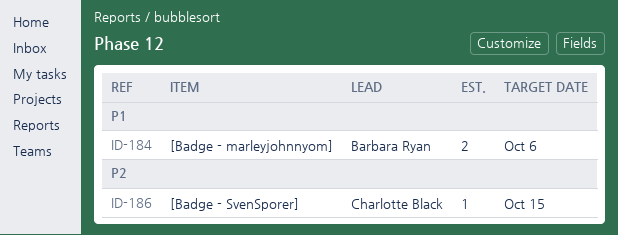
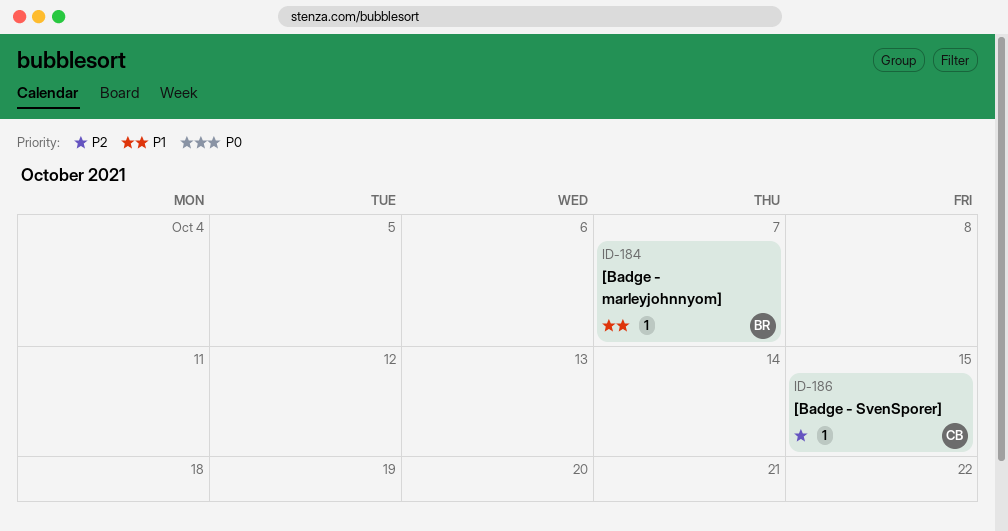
ID-184, estimate: 2 -> 1
ID-184, due: Oct 6 -> Oct 7

